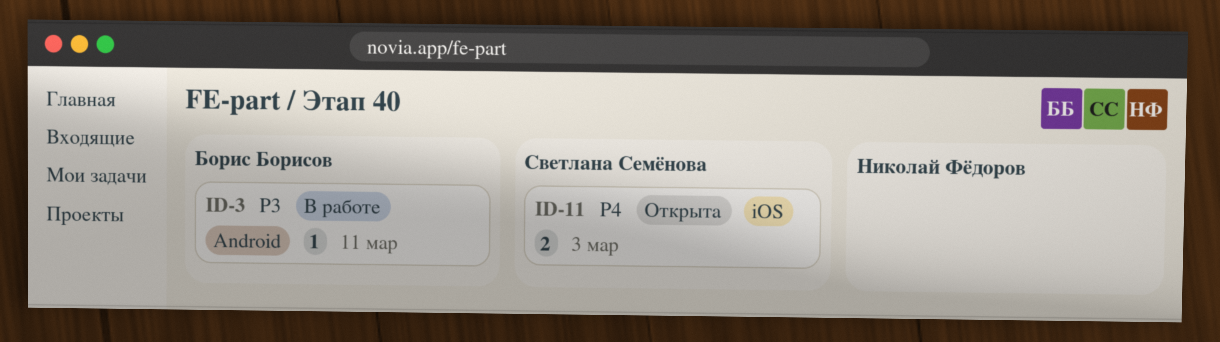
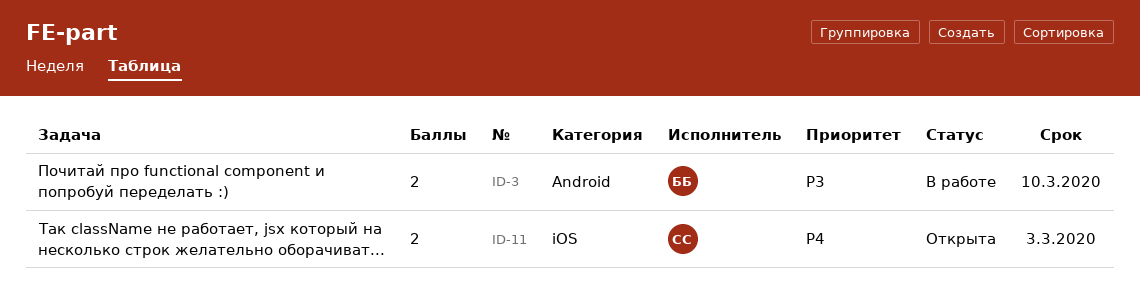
ID-3, estimate: 1 -> 2
ID-3, due: Mar 11 -> Mar 10

